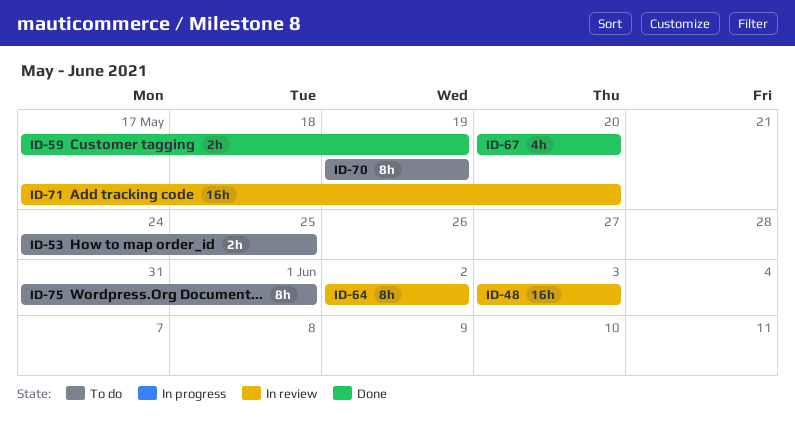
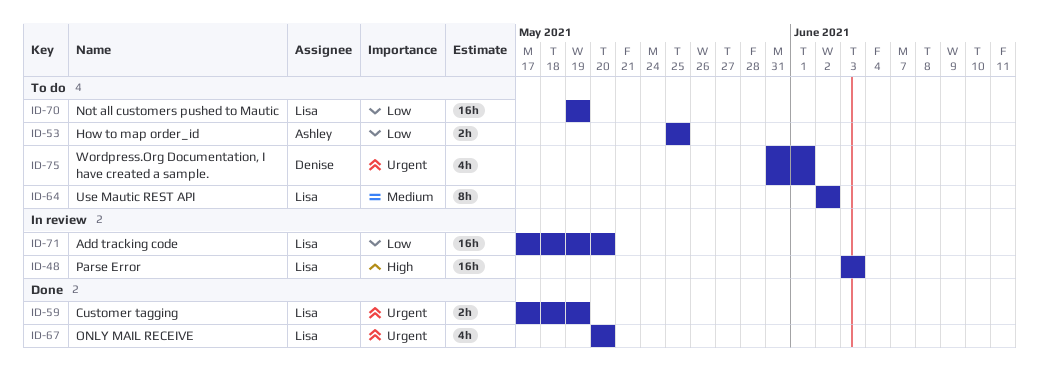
ID-53, start: May 24 -> May 25
ID-64, status: In review -> To do
ID-70, estimate: 8h -> 16h
ID-75, estimate: 8h -> 4h

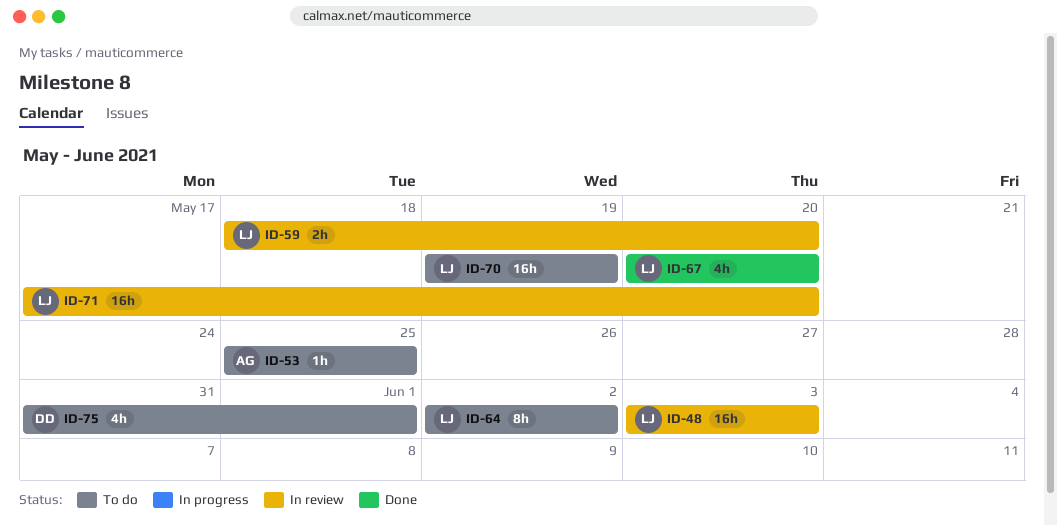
ID-53, estimate: 2h -> 1h
ID-59, status: Done -> In review
ID-59, start: May 17 -> May 18
ID-59, due: May 19 -> May 20

